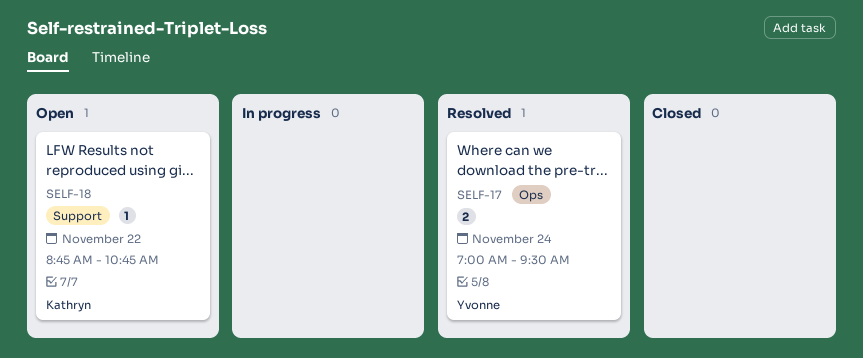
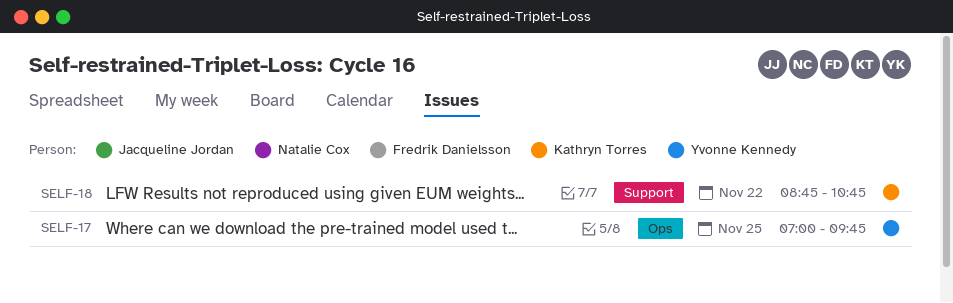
SELF-17, day: Nov 24 -> Nov 25
SELF-17, ends: 09:30 -> 09:45

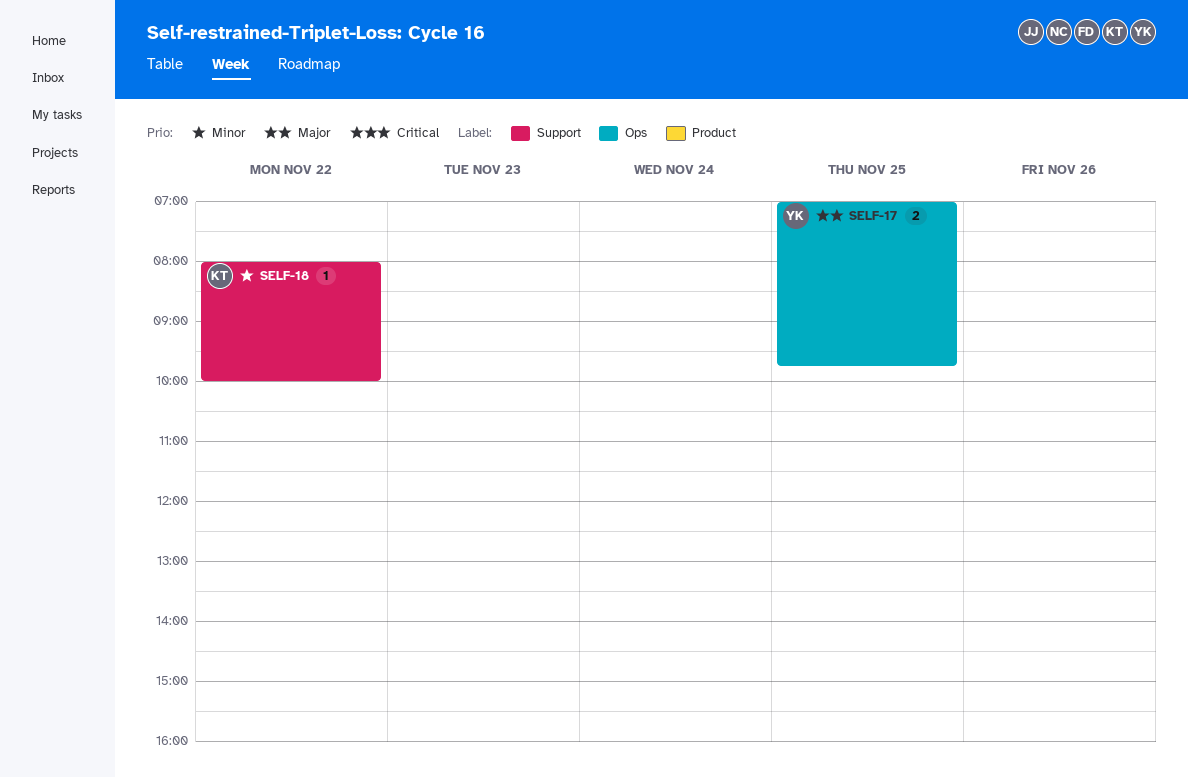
SELF-18, begins: 08:45 -> 08:00
SELF-18, ends: 10:45 -> 10:00

